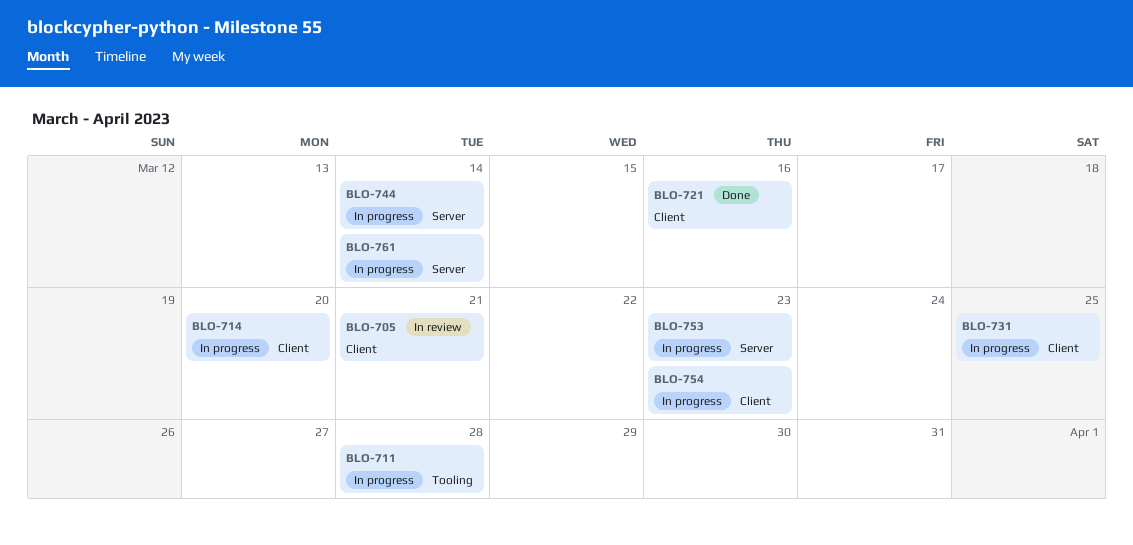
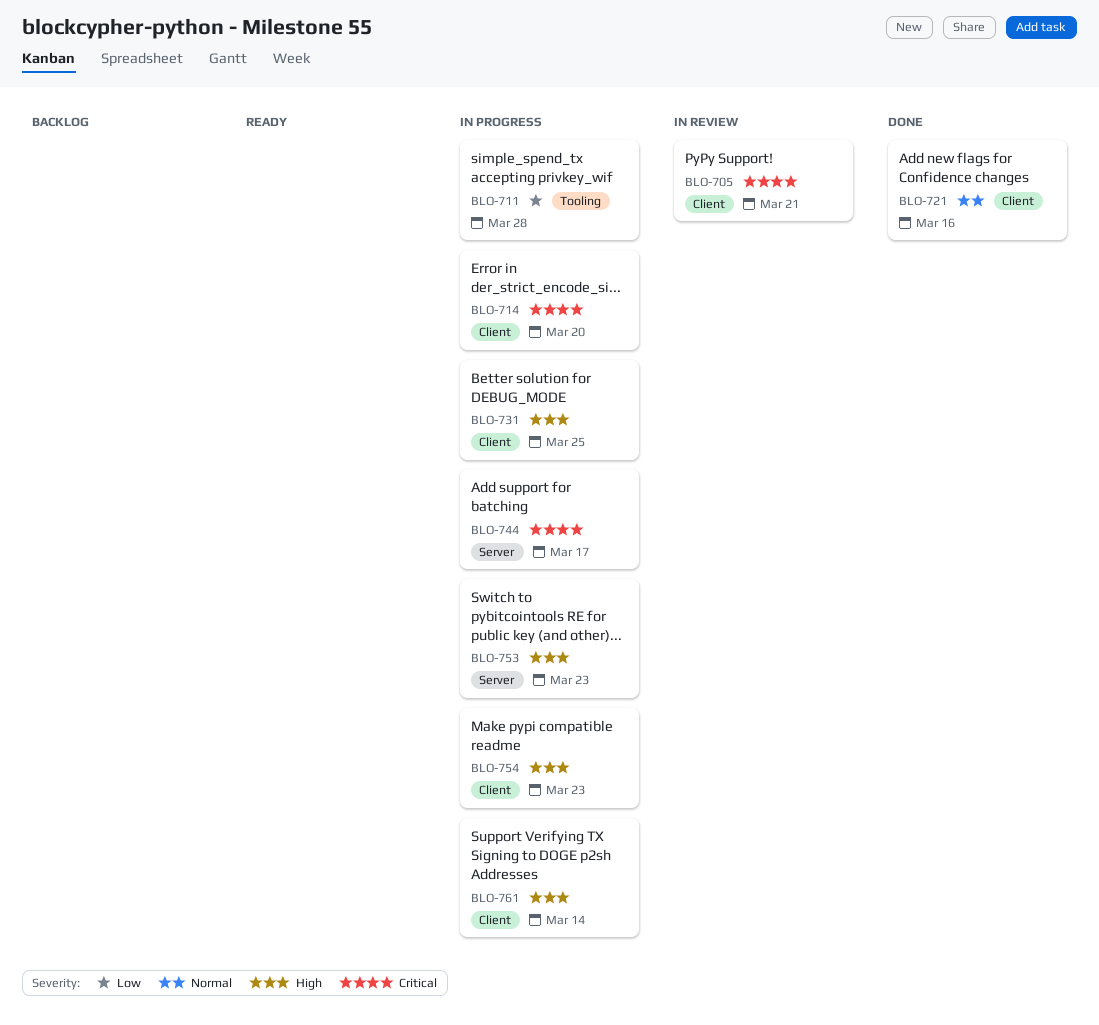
BLO-744, due: Mar 14 -> Mar 17
BLO-761, label: Server -> Client

